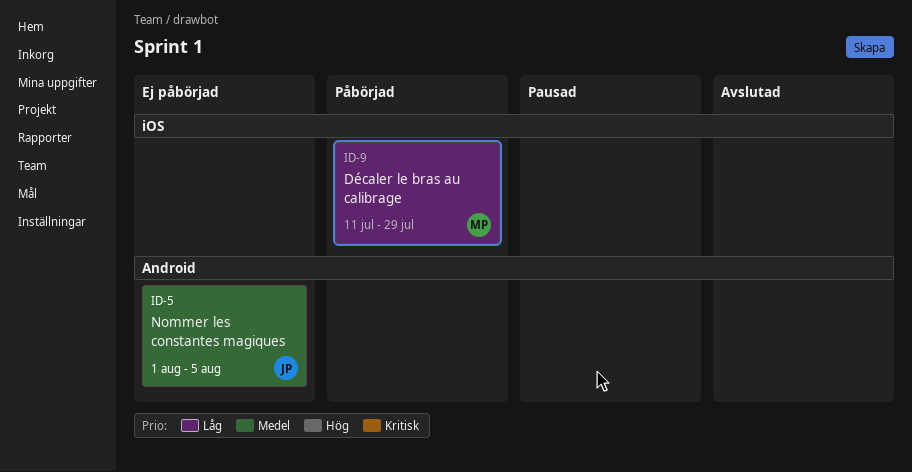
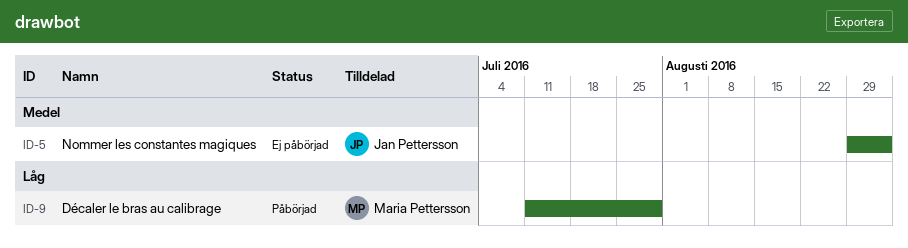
ID-5, start: Aug 1 -> Aug 29
ID-5, due: Aug 5 -> Sep 2

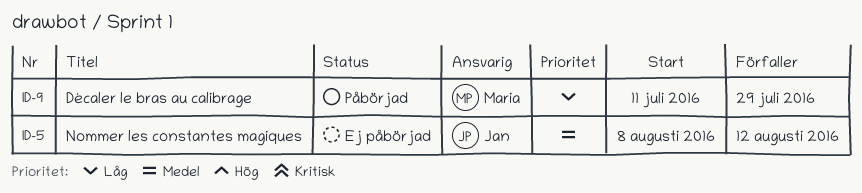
ID-5, start: Aug 29 -> Aug 8
ID-5, due: Sep 2 -> Aug 12

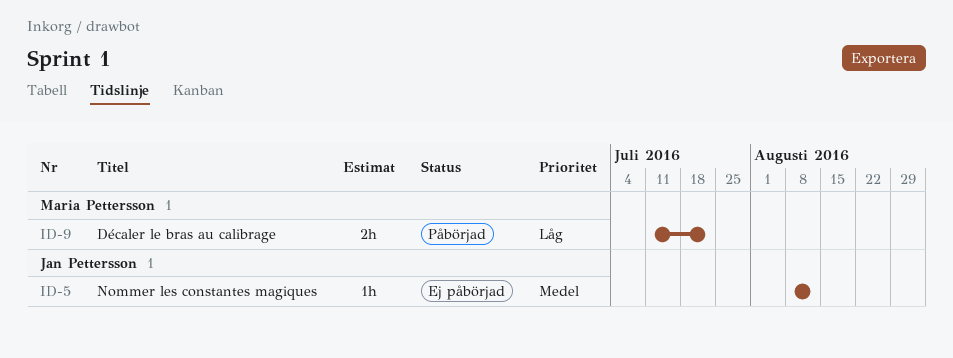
ID-9, due: Jul 29 -> Jul 22

